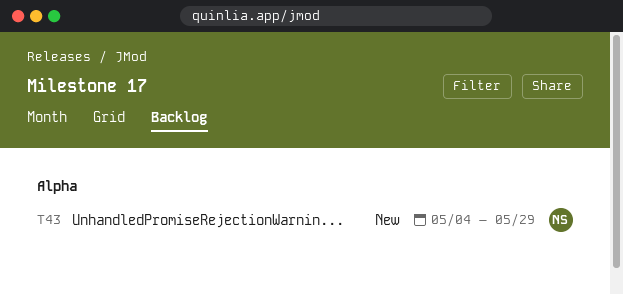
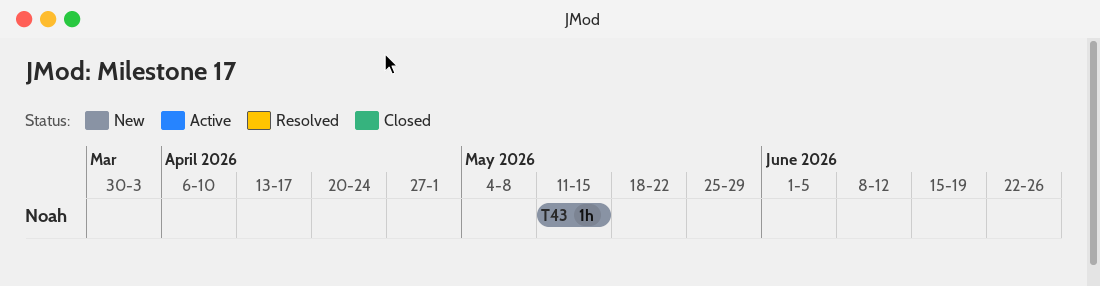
T43, start: May 4 -> May 11
T43, due: May 29 -> May 15

